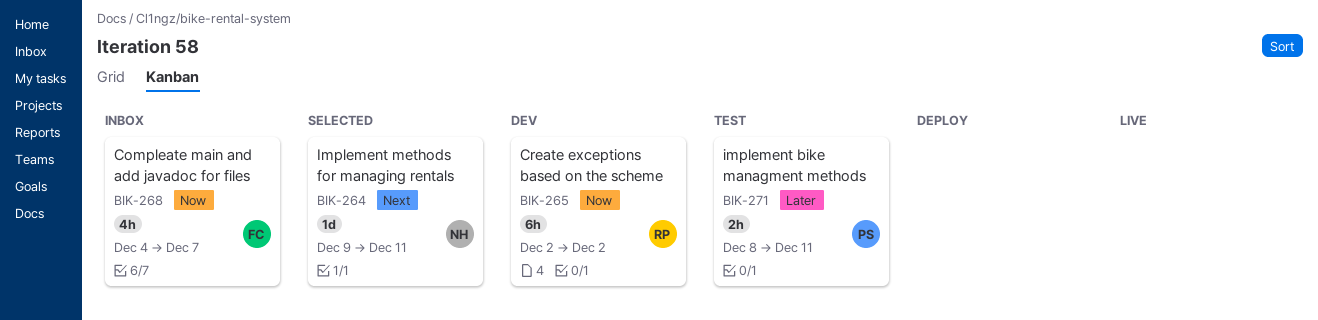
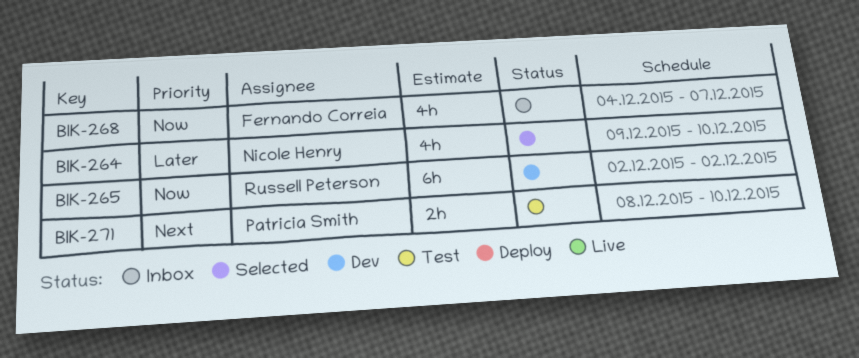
BIK-264, priority: Next -> Later
BIK-264, estimate: 1d -> 4h
BIK-264, due: Dec 11 -> Dec 10
BIK-271, priority: Later -> Next
BIK-271, due: Dec 11 -> Dec 10

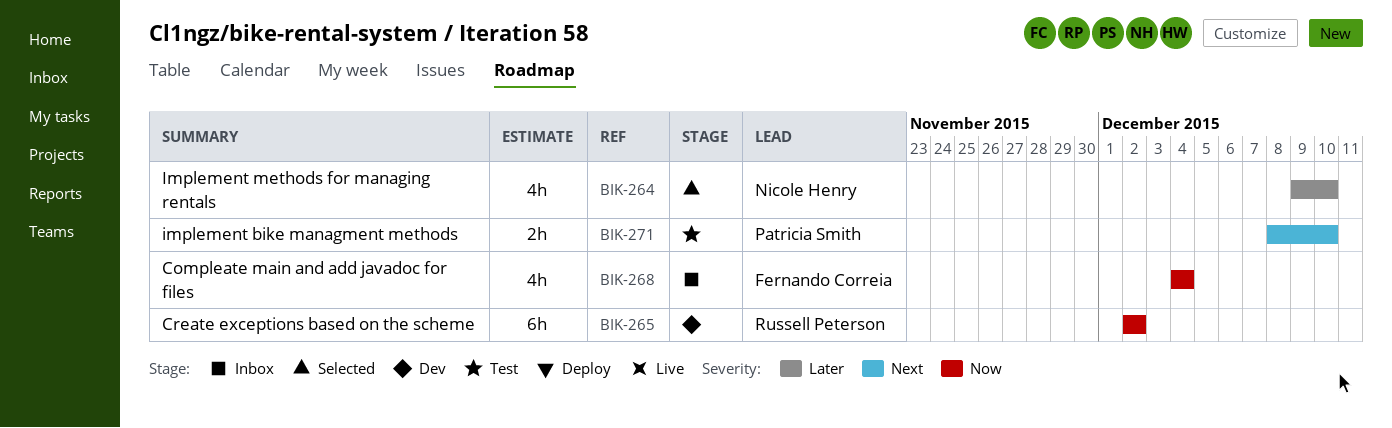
BIK-268, due: Dec 7 -> Dec 4

